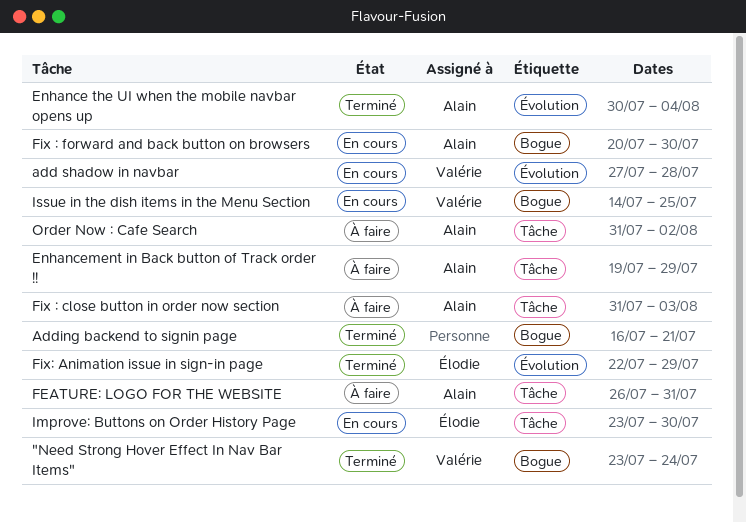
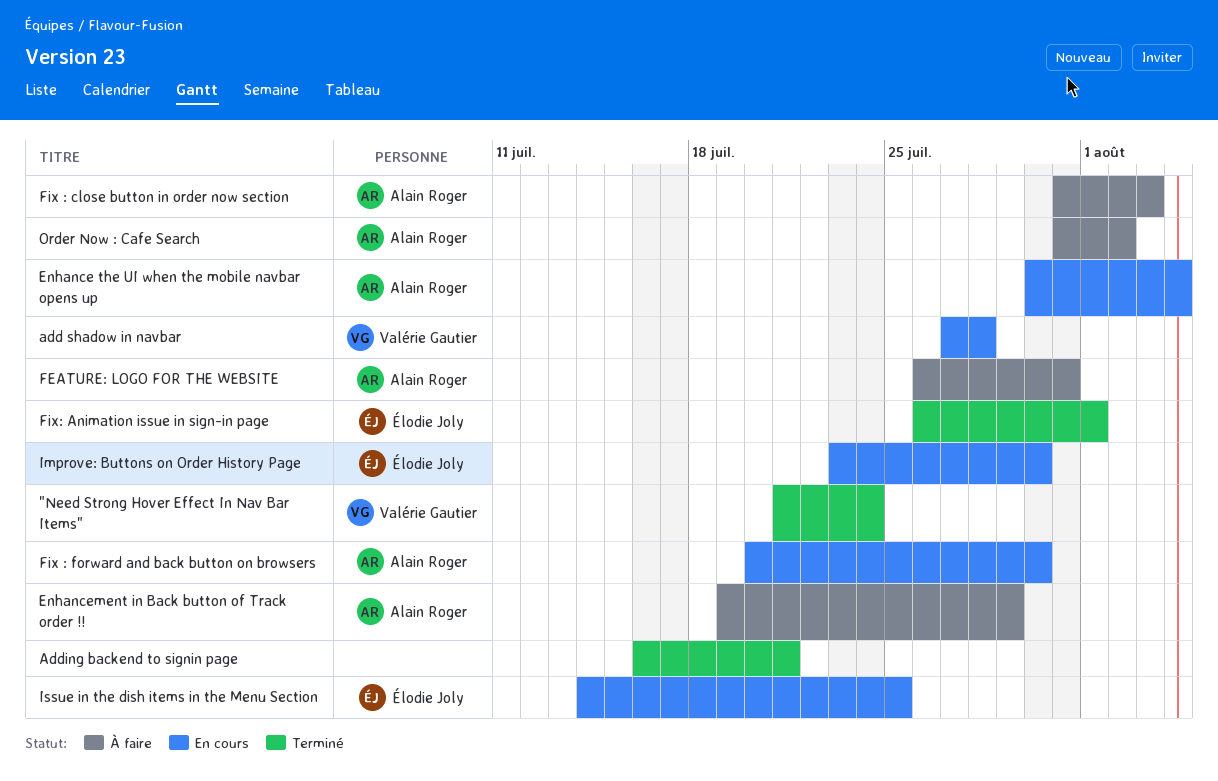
"Need Strong Hover Effect In Nav Bar Items", start: Jul 23 -> Jul 21
Enhance the UI when the mobile navbar opens up, status: Terminé -> En cours
Fix: Animation issue in sign-in page, start: Jul 22 -> Jul 26
Fix: Animation issue in sign-in page, due: Jul 29 -> Aug 1
Issue in the dish items in the Menu Section, owner: Valérie Gautier -> Élodie Joly

